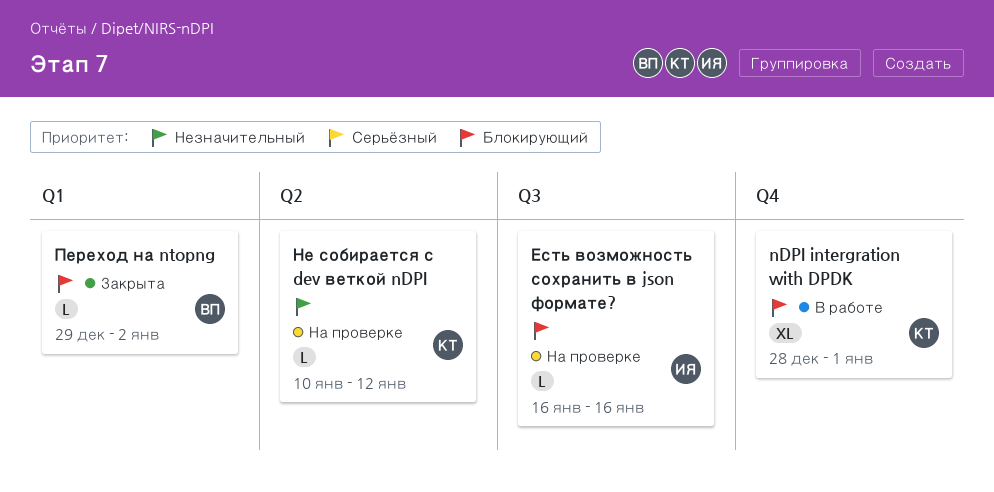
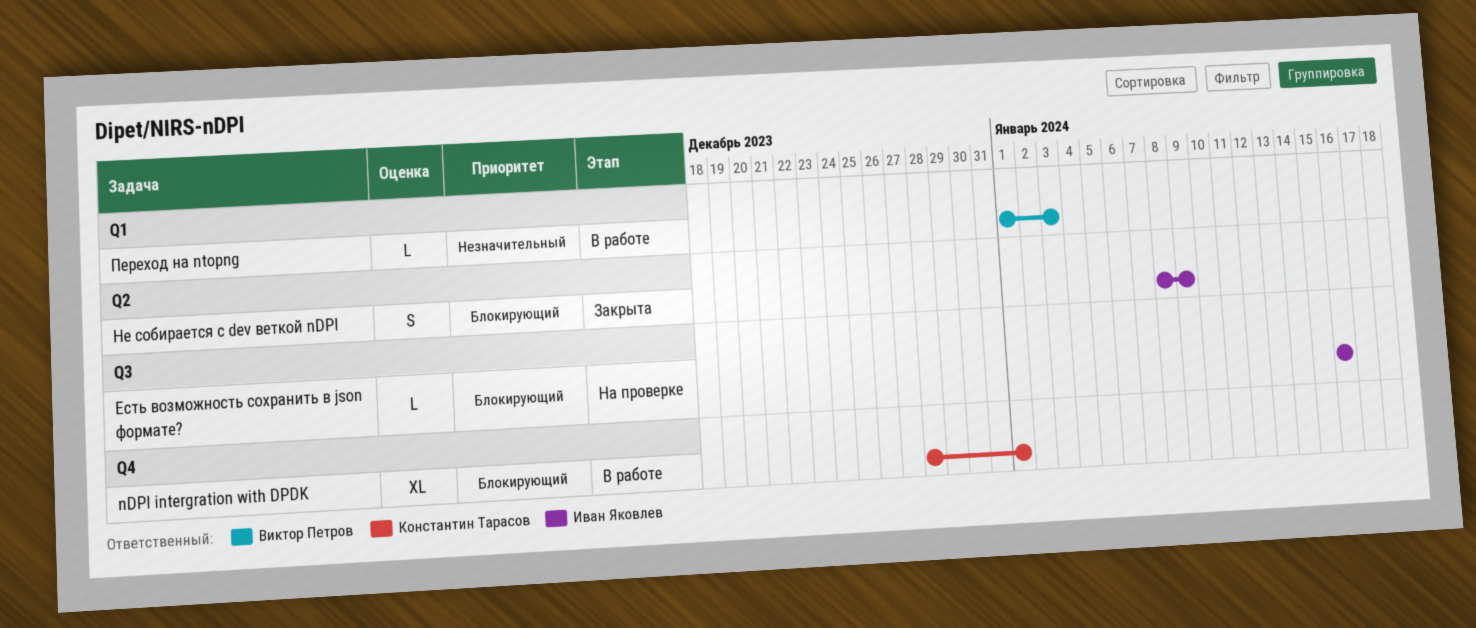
Не собирается с dev веткой nDPI, status: На проверке -> Закрыта
Не собирается с dev веткой nDPI, owner: Константин Тарасов -> Иван Яковлев
Не собирается с dev веткой nDPI, priority: Незначительный -> Блокирующий
Не собирается с dev веткой nDPI, estimate: L -> S
Не собирается с dev веткой nDPI, start: Jan 10 -> Jan 8
Не собирается с dev веткой nDPI, due: Jan 12 -> Jan 9
Переход на ntopng, status: Закрыта -> В работе
Переход на ntopng, priority: Блокирующий -> Незначительный
Переход на ntopng, start: Dec 29 -> Jan 1
Переход на ntopng, due: Jan 2 -> Jan 3

